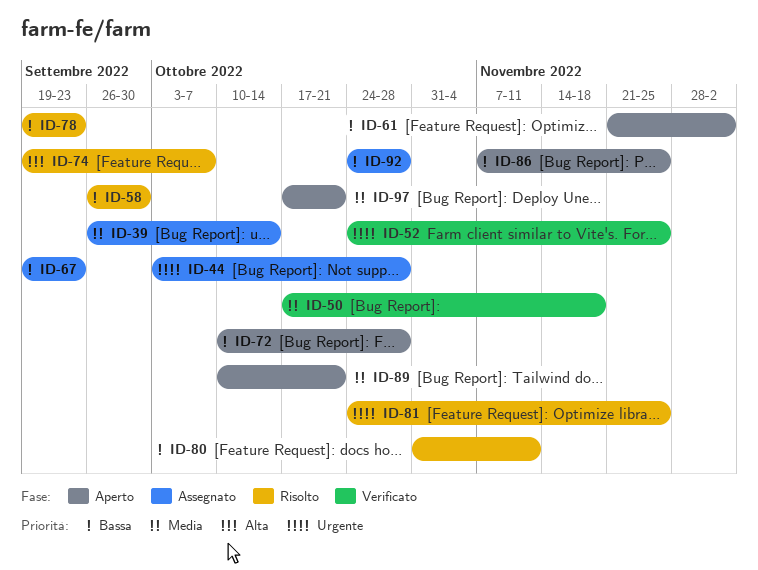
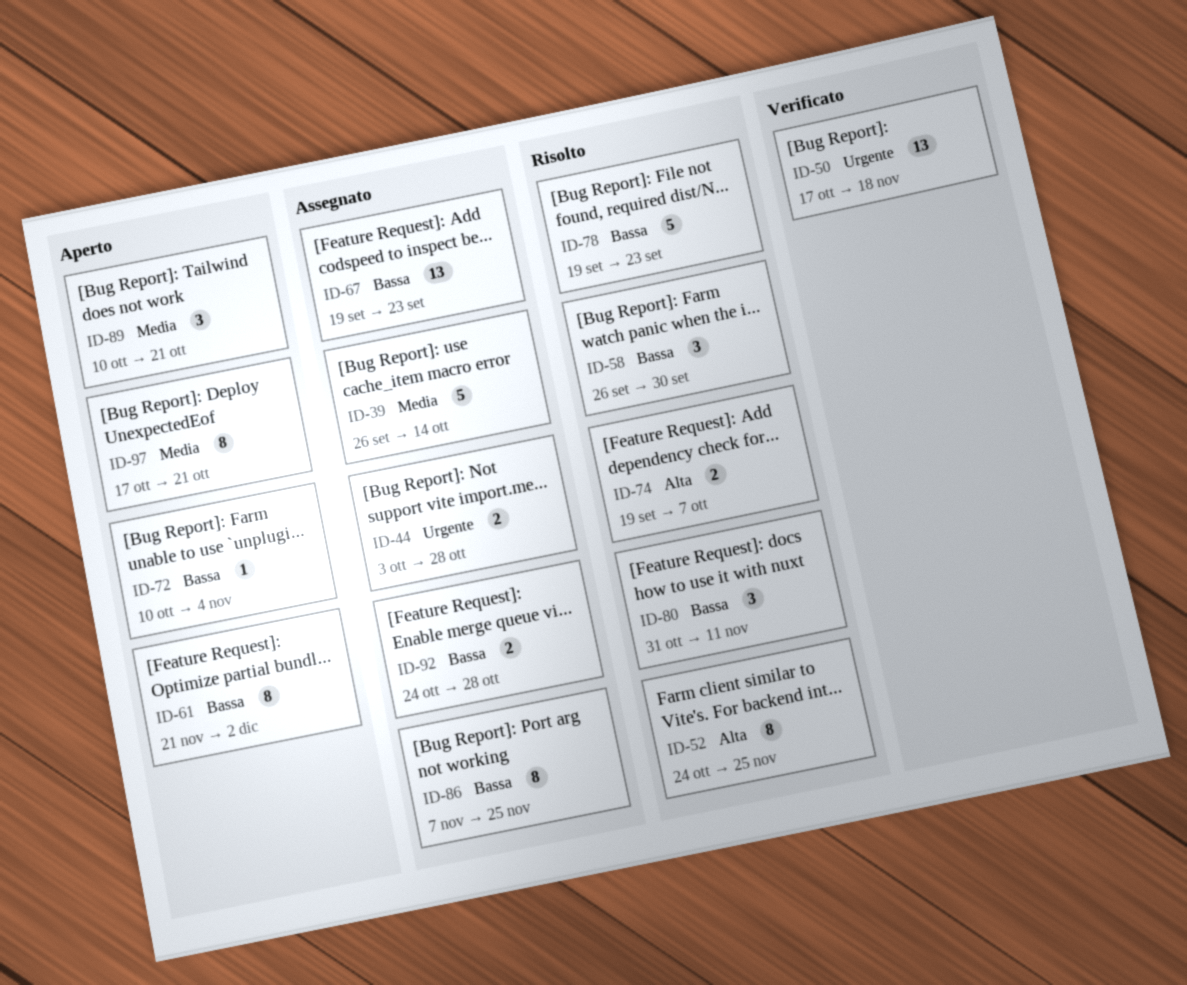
ID-50, priority: Media -> Urgente
ID-52, status: Verificato -> Risolto
ID-52, priority: Urgente -> Alta
ID-72, due: Oct 28 -> Nov 4
ID-81: present -> none
ID-86, status: Aperto -> Assegnato

